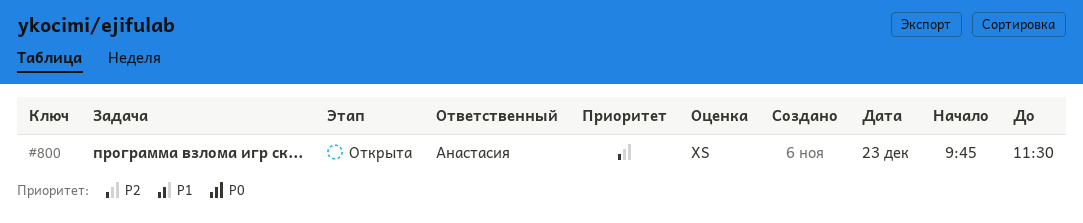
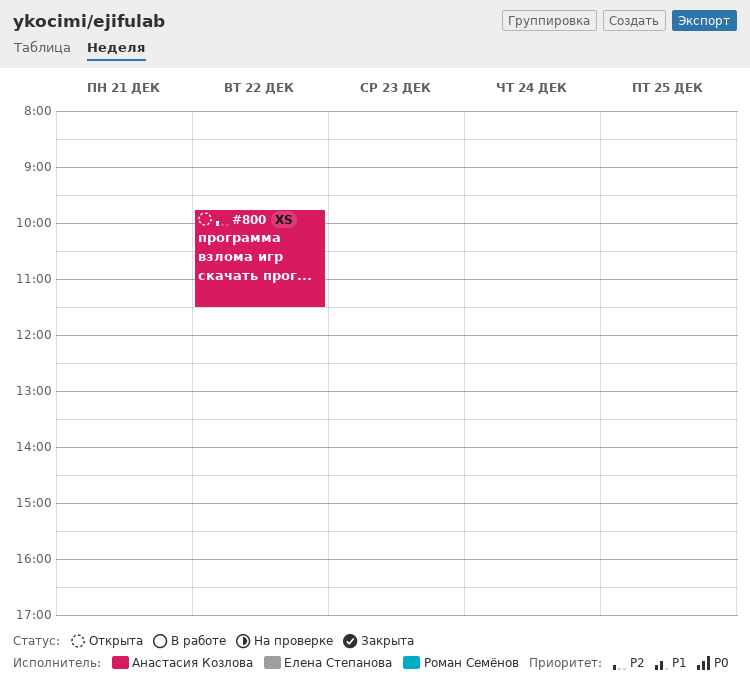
#800, day: Dec 23 -> Dec 22

